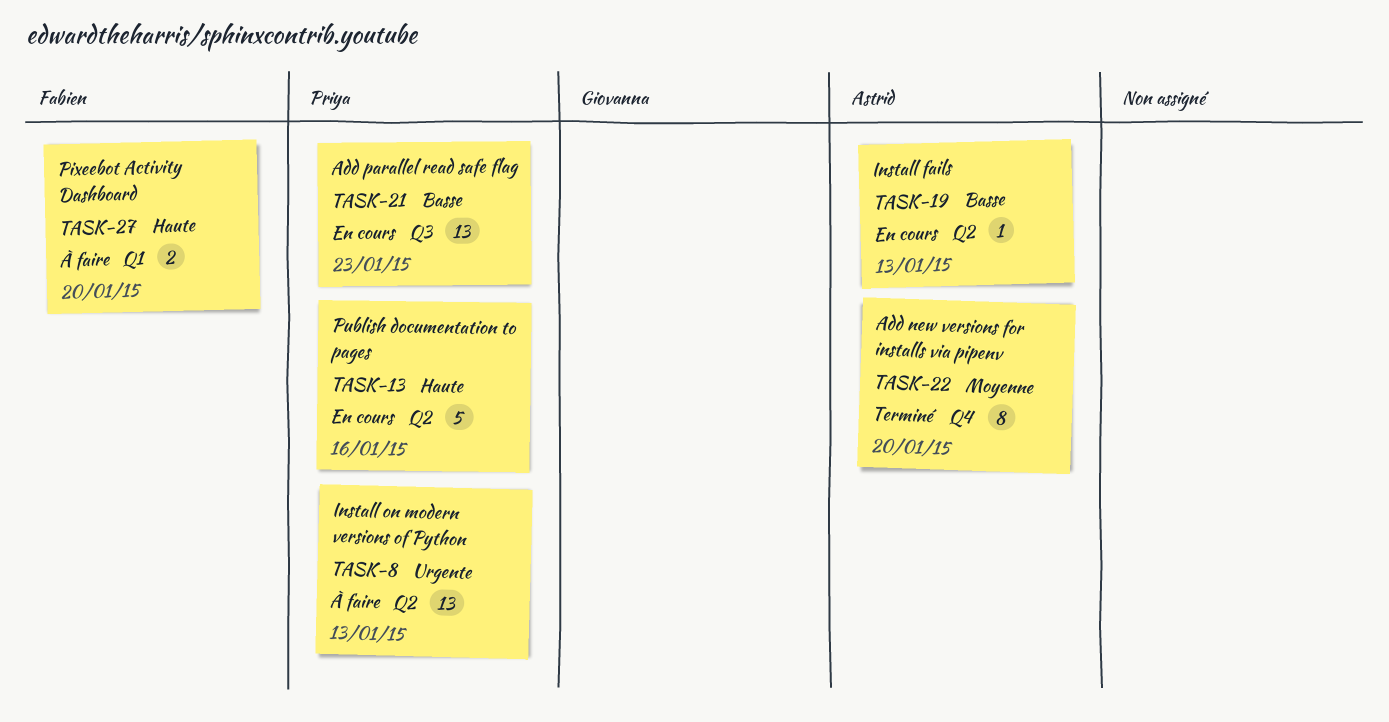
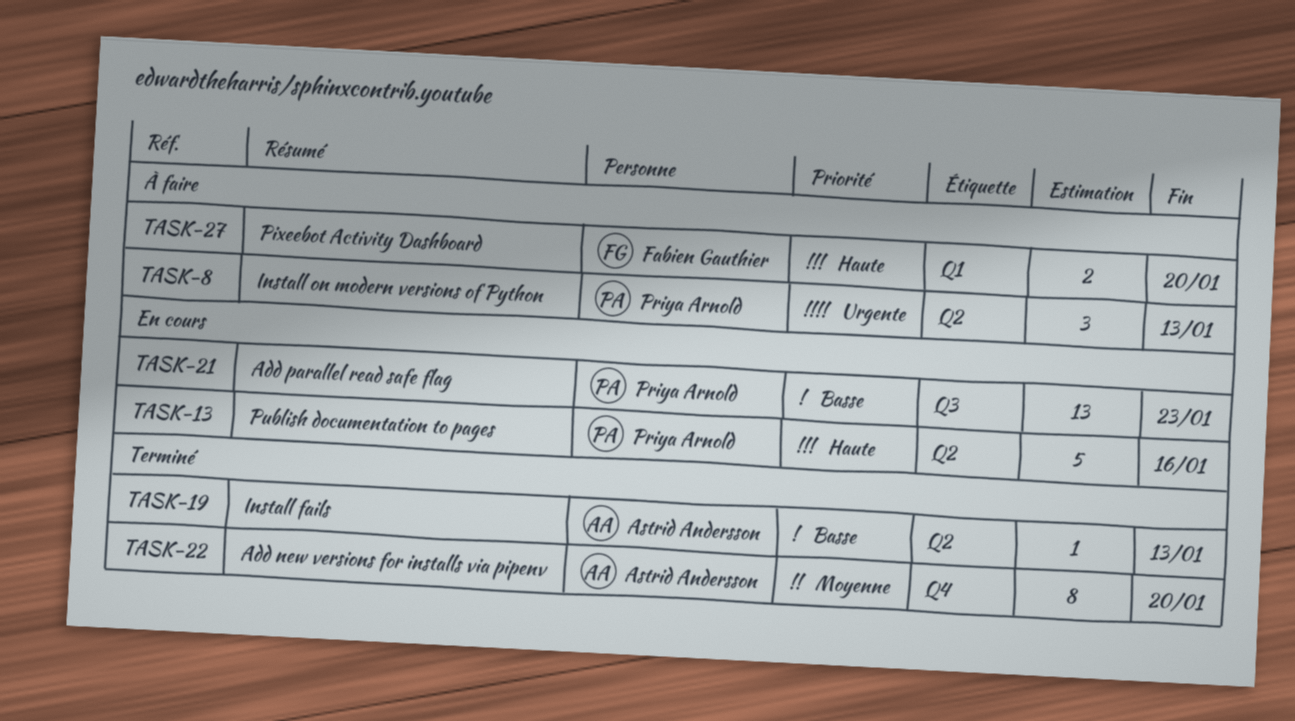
TASK-8, estimate: 13 -> 3
TASK-19, status: En cours -> Terminé

